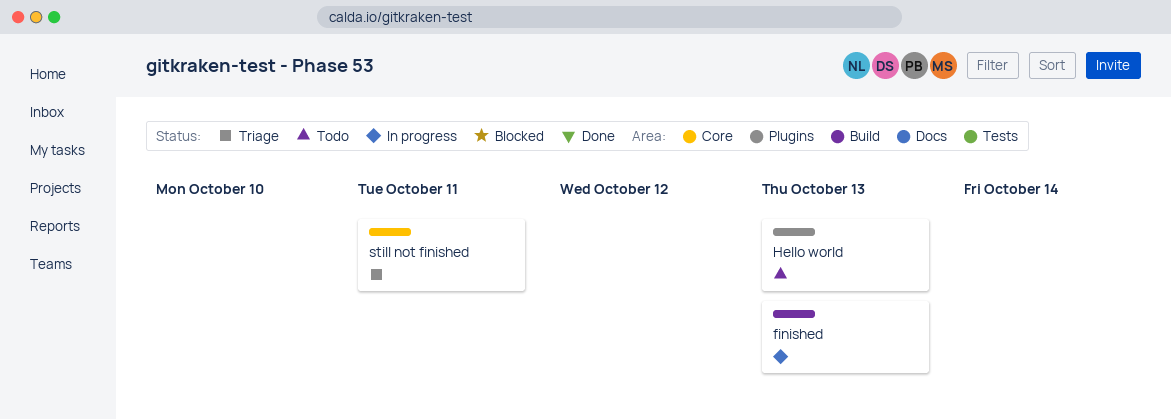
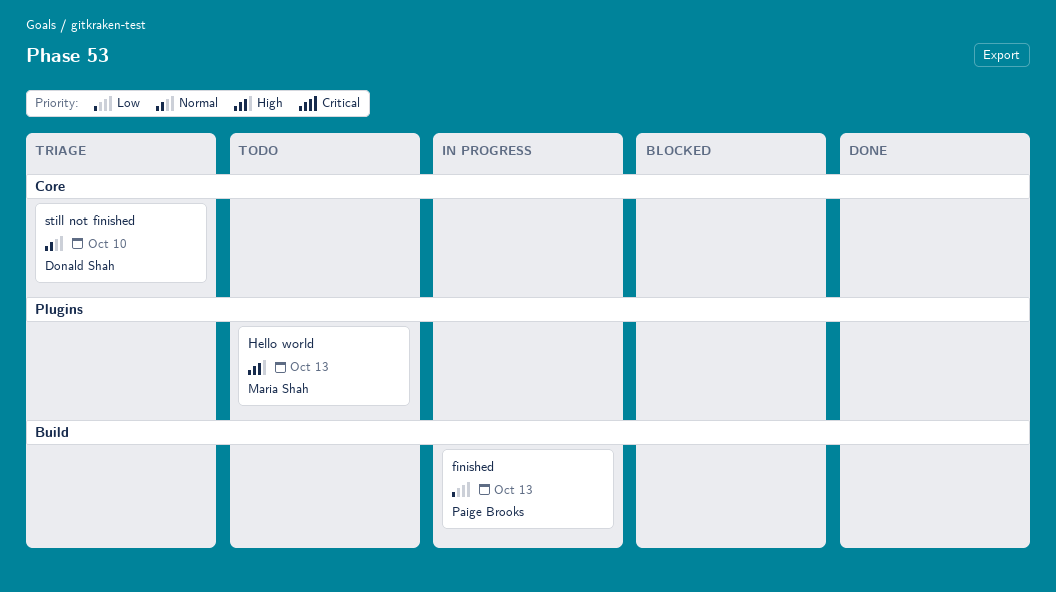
still not finished, due: Oct 11 -> Oct 10

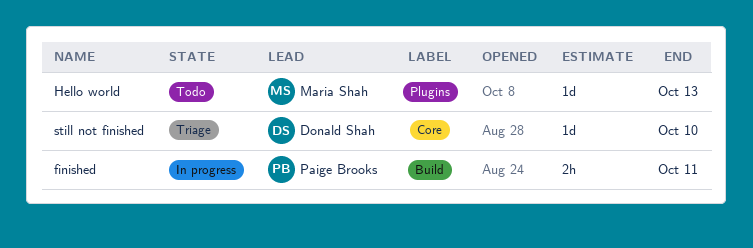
finished, due: Oct 13 -> Oct 11

